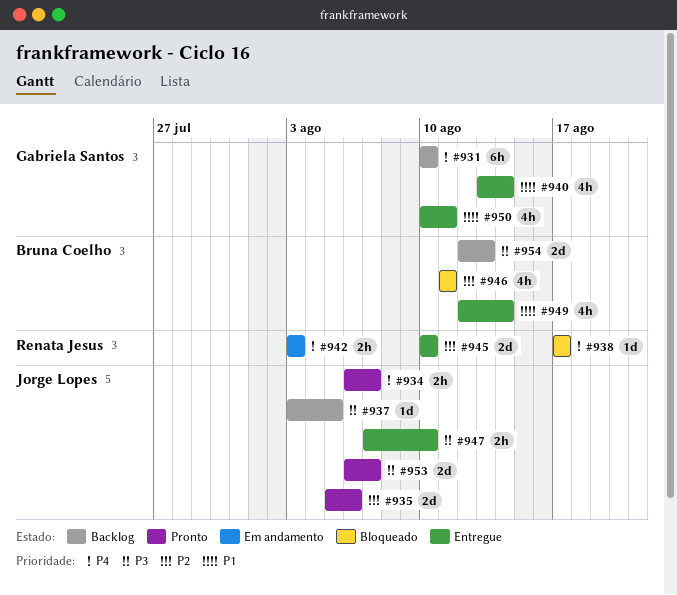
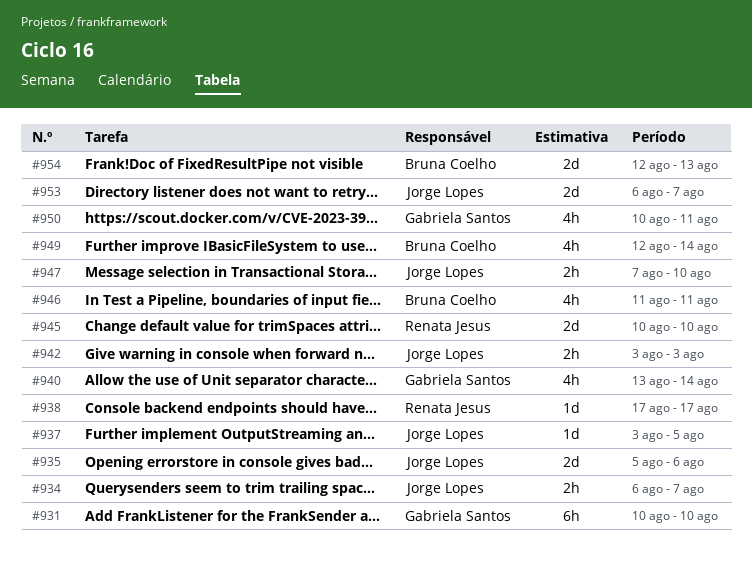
#942, owner: Renata Jesus -> Jorge Lopes

